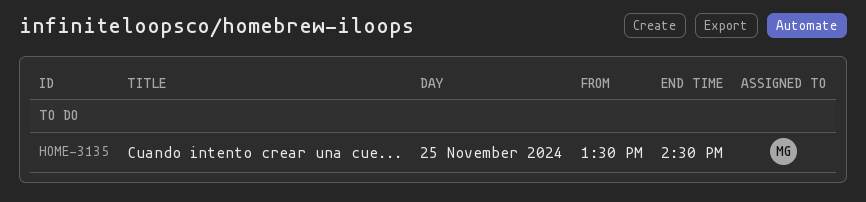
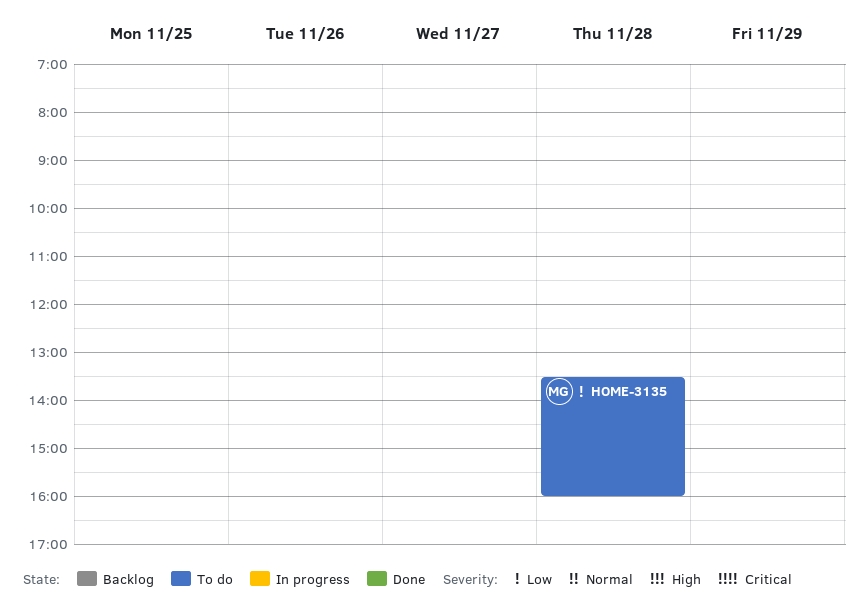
HOME-3135, day: Nov 25 -> Nov 28
HOME-3135, ends: 14:30 -> 16:00

